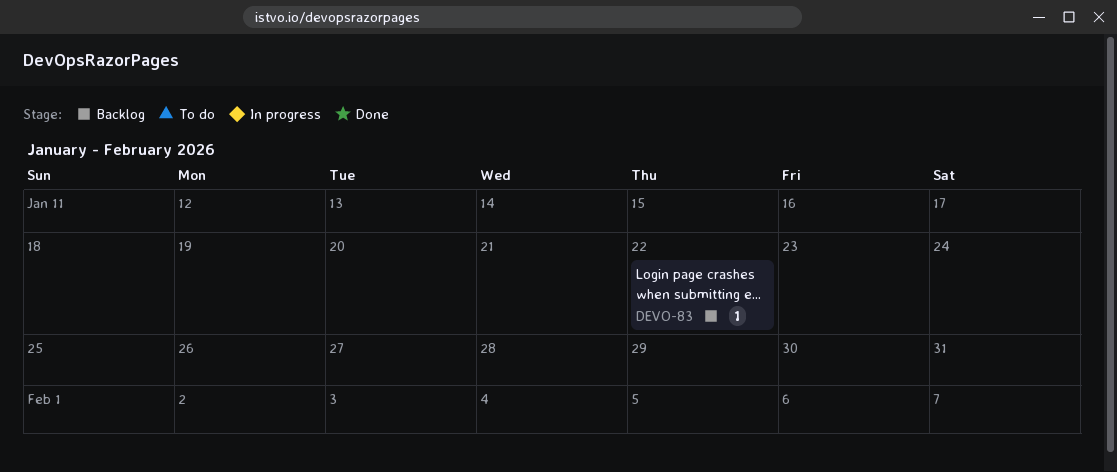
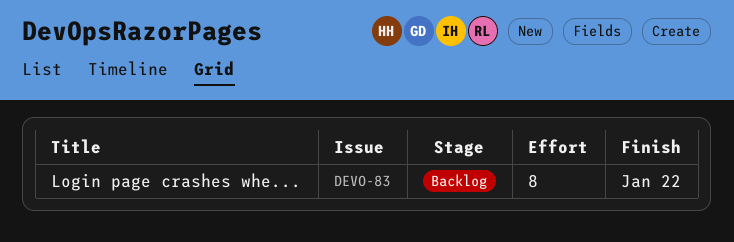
DEVO-83, estimate: 1 -> 8

